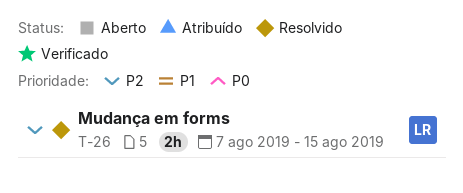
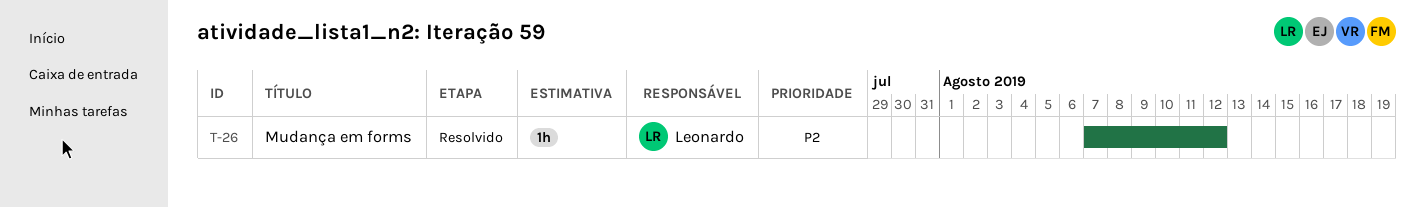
T-26, estimate: 2h -> 1h
T-26, due: Aug 15 -> Aug 12

